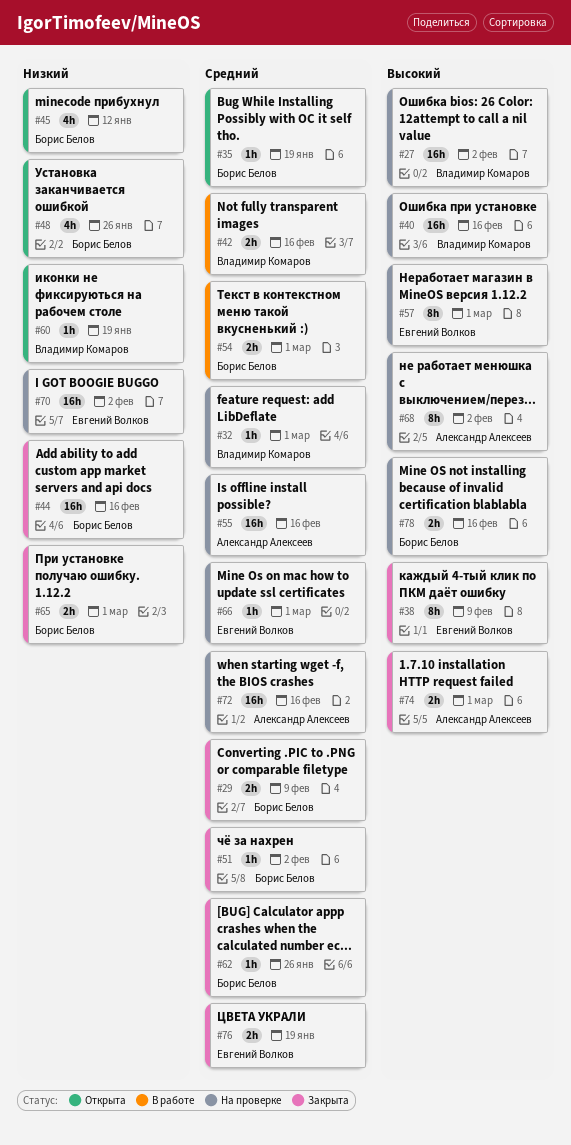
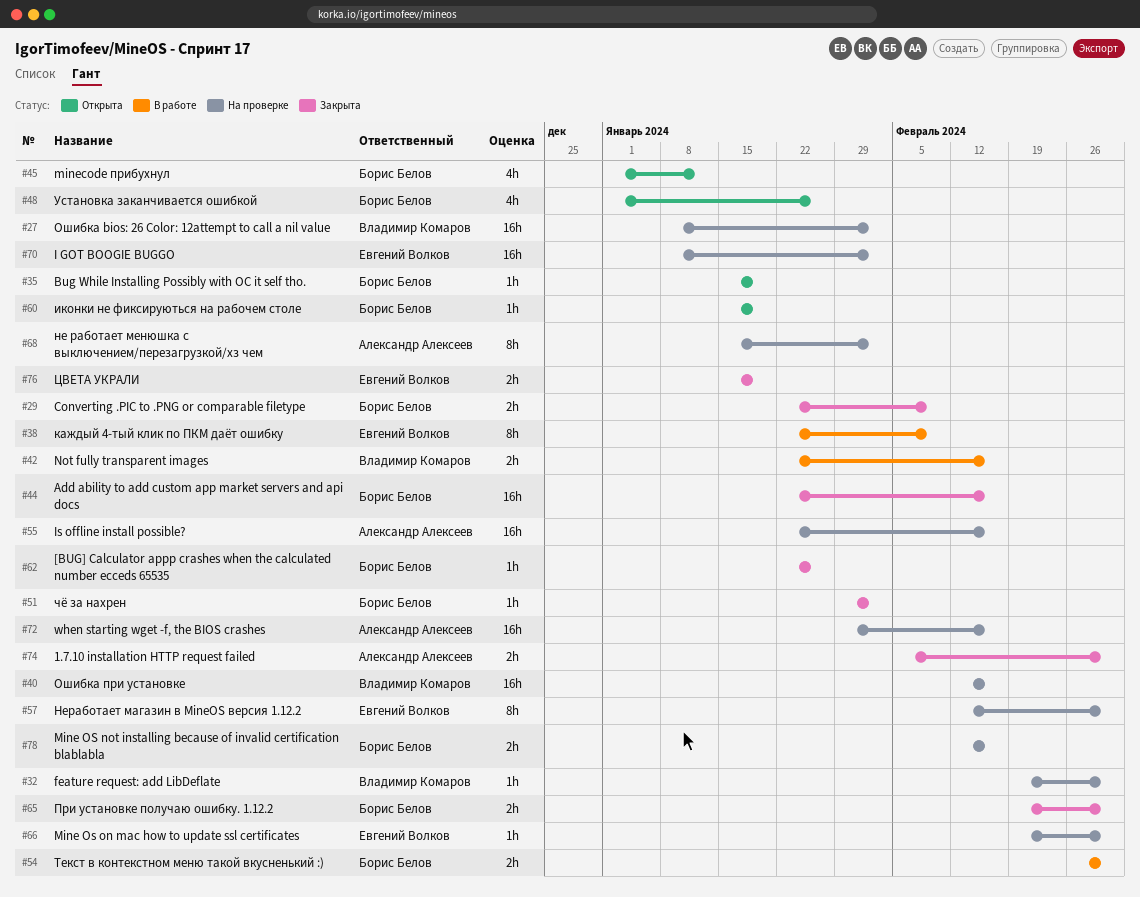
#38, status: Закрыта -> В работе
#60, owner: Владимир Комаров -> Борис Белов

